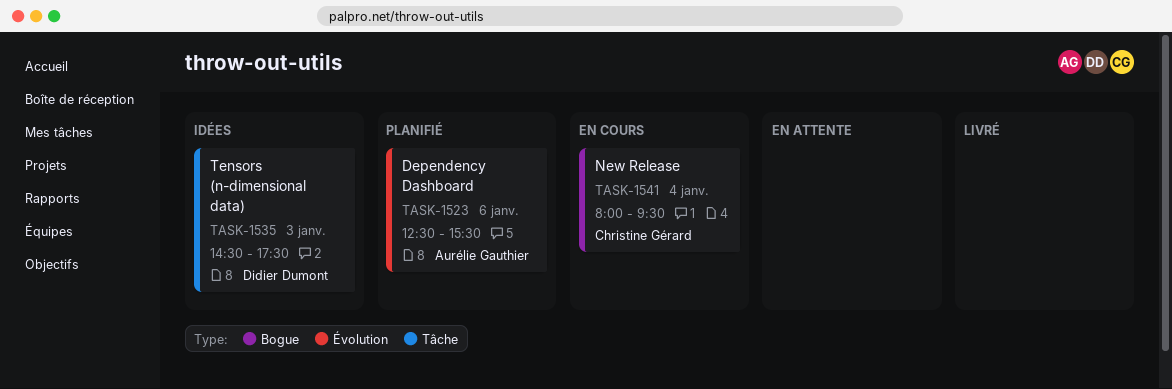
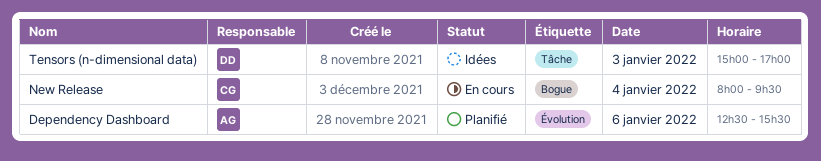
Tensors (n-dimensional data), begins: 14:30 -> 15:00
Tensors (n-dimensional data), ends: 17:30 -> 17:00

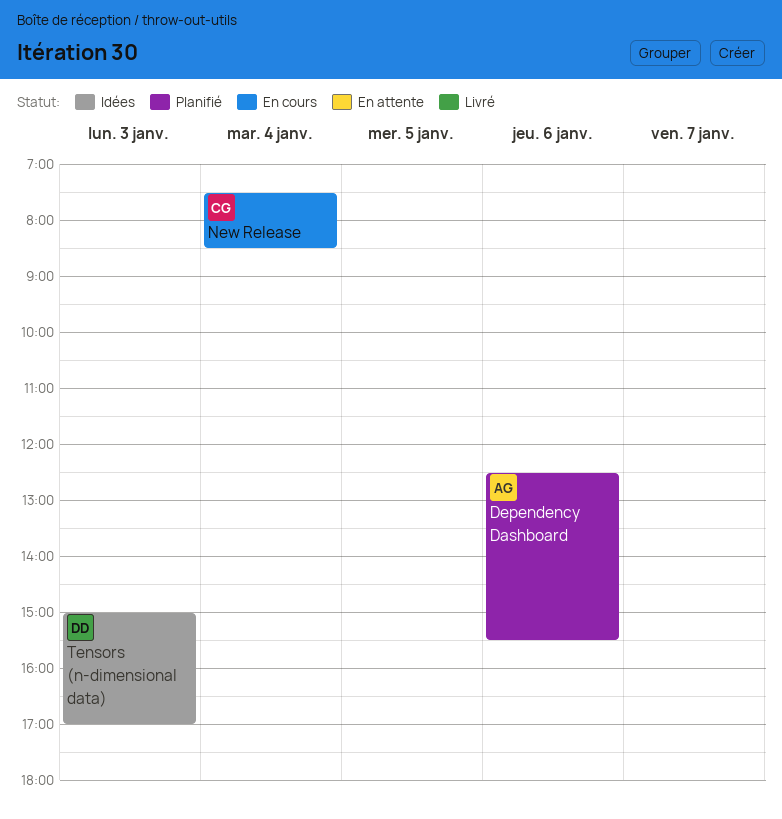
New Release, begins: 08:00 -> 07:30
New Release, ends: 09:30 -> 08:30

